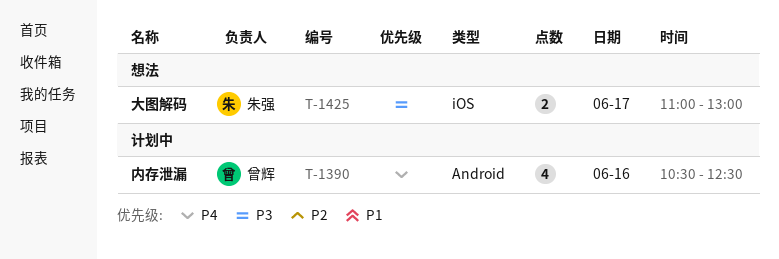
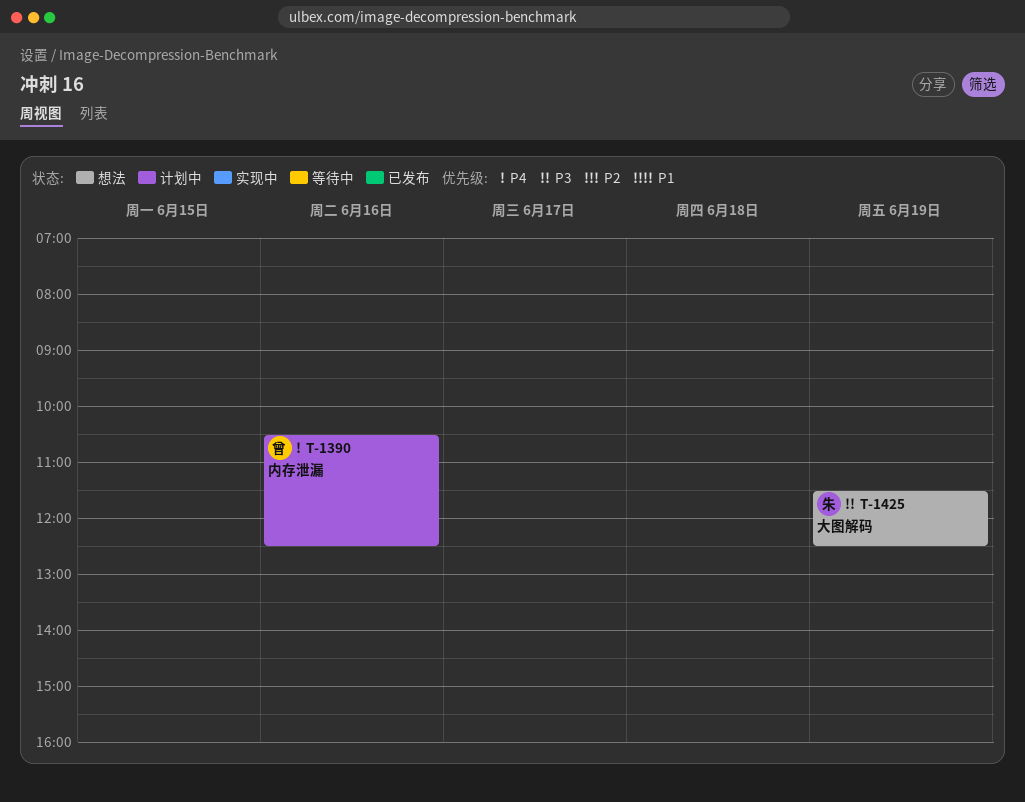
T-1425, day: Jun 17 -> Jun 19
T-1425, begins: 11:00 -> 11:30
T-1425, ends: 13:00 -> 12:30

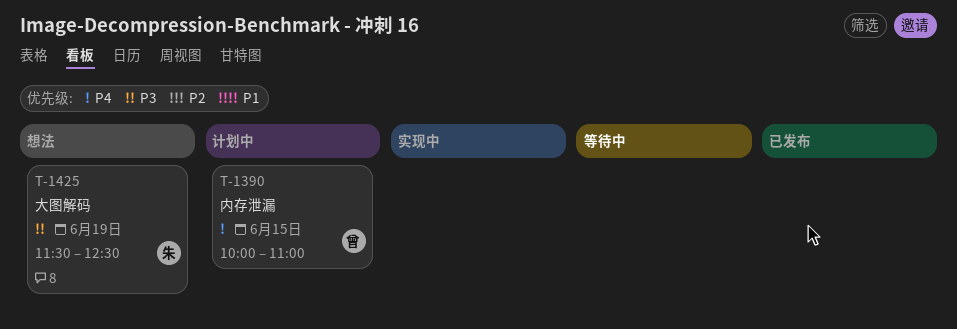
T-1390, day: Jun 16 -> Jun 15
T-1390, begins: 10:30 -> 10:00
T-1390, ends: 12:30 -> 11:00

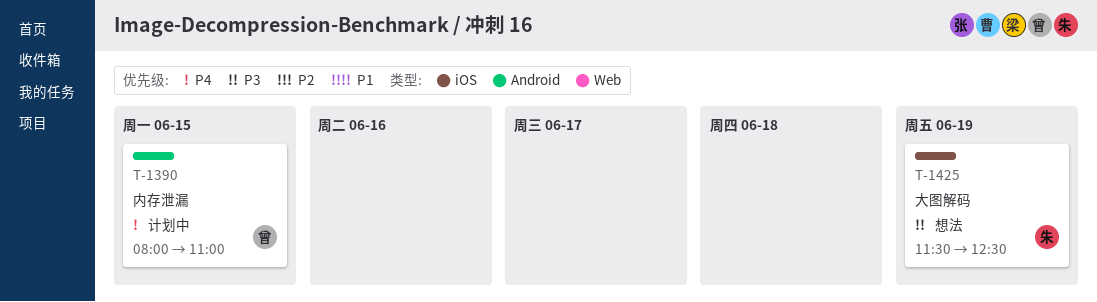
T-1390, begins: 10:00 -> 08:00

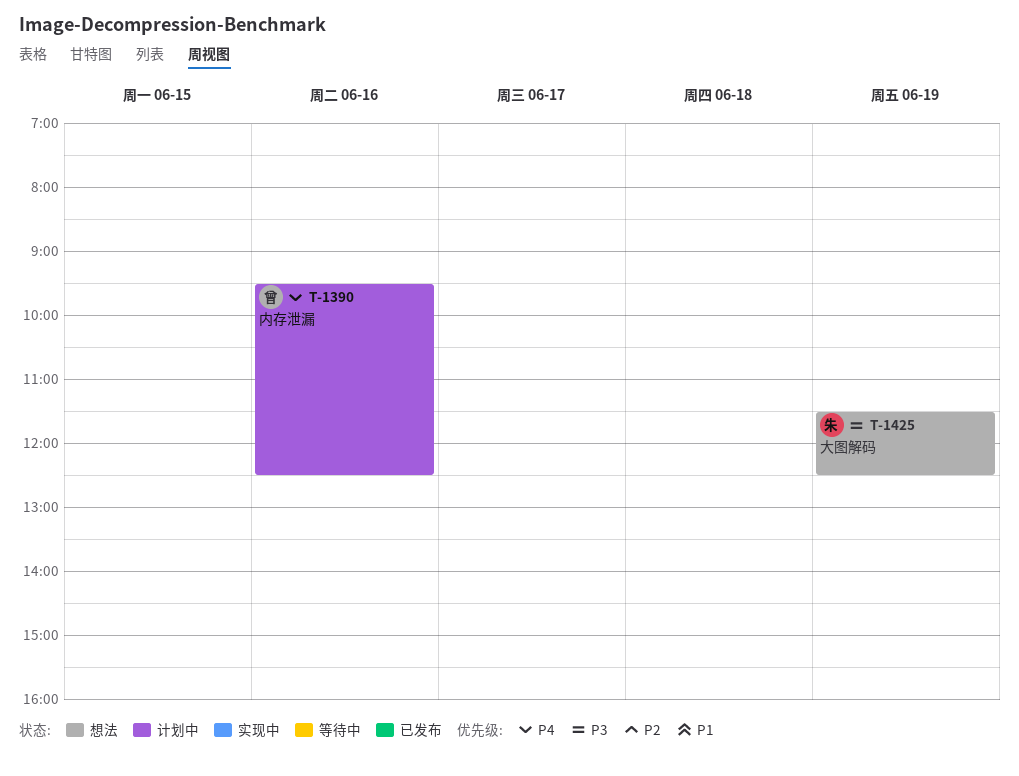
T-1390, day: Jun 15 -> Jun 16
T-1390, begins: 08:00 -> 09:30
T-1390, ends: 11:00 -> 12:30

